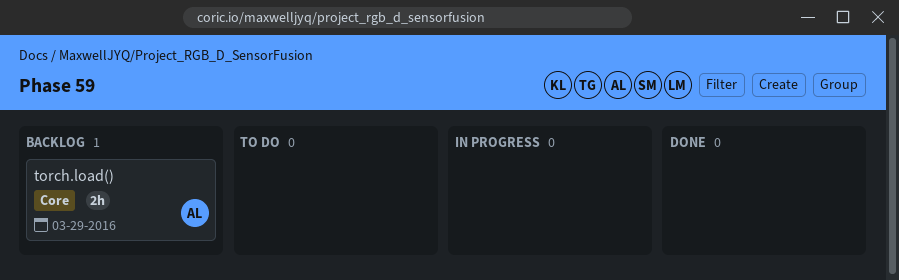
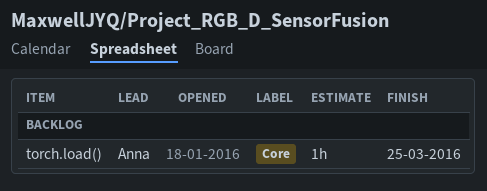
torch.load(), estimate: 2h -> 1h
torch.load(), due: Mar 29 -> Mar 25

